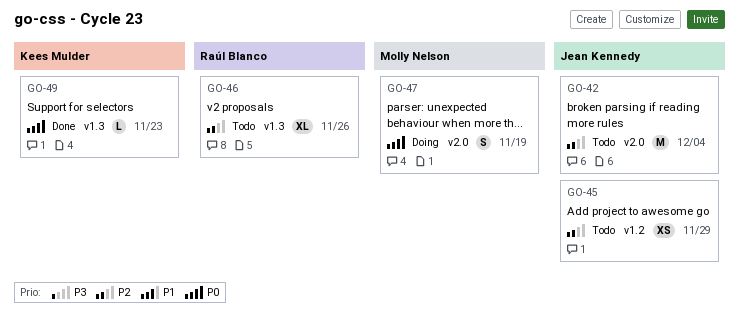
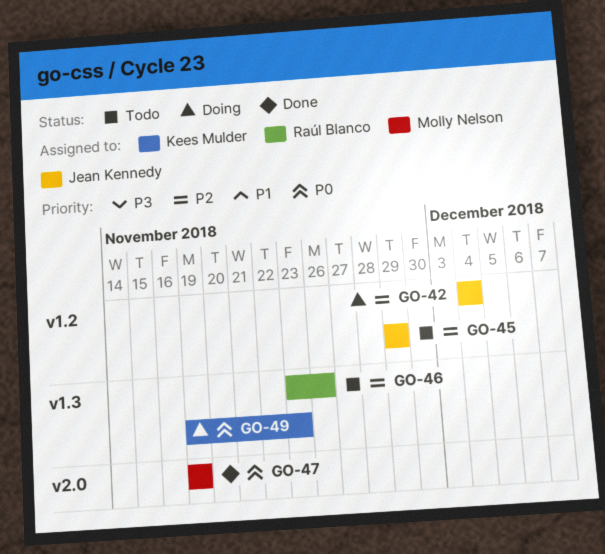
GO-42, status: Todo -> Doing
GO-42, label: v2.0 -> v1.2
GO-47, status: Doing -> Done
GO-49, status: Done -> Doing

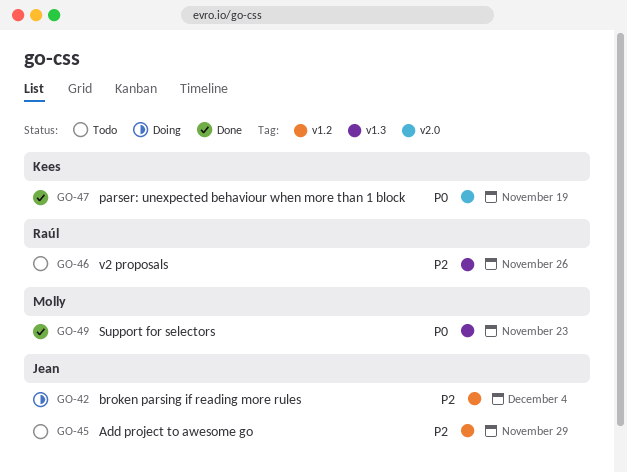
GO-47, owner: Molly Nelson -> Kees Mulder
GO-49, status: Doing -> Done
GO-49, owner: Kees Mulder -> Molly Nelson

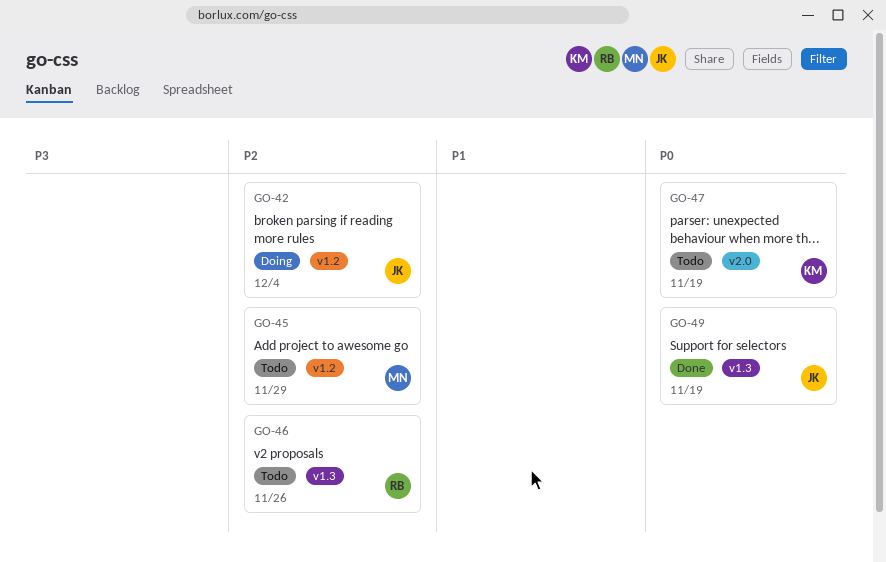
GO-45, owner: Jean -> Molly
GO-47, status: Done -> Todo
GO-49, owner: Molly -> Jean
GO-49, due: Nov 23 -> Nov 19

